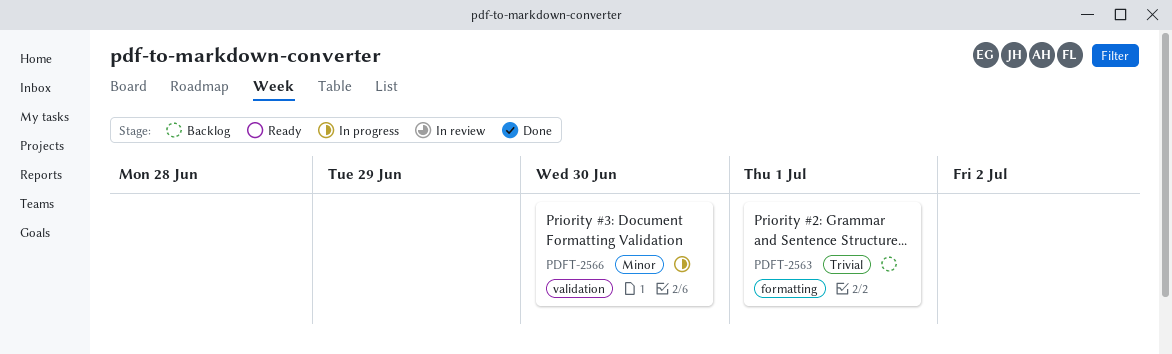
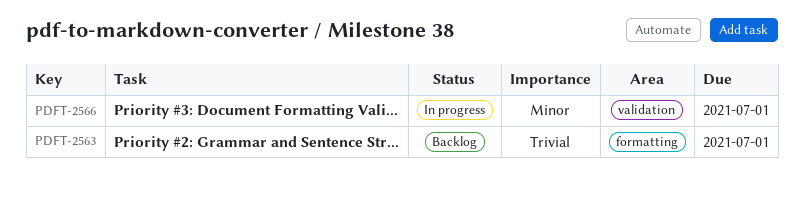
PDFT-2566, due: Jun 30 -> Jul 1

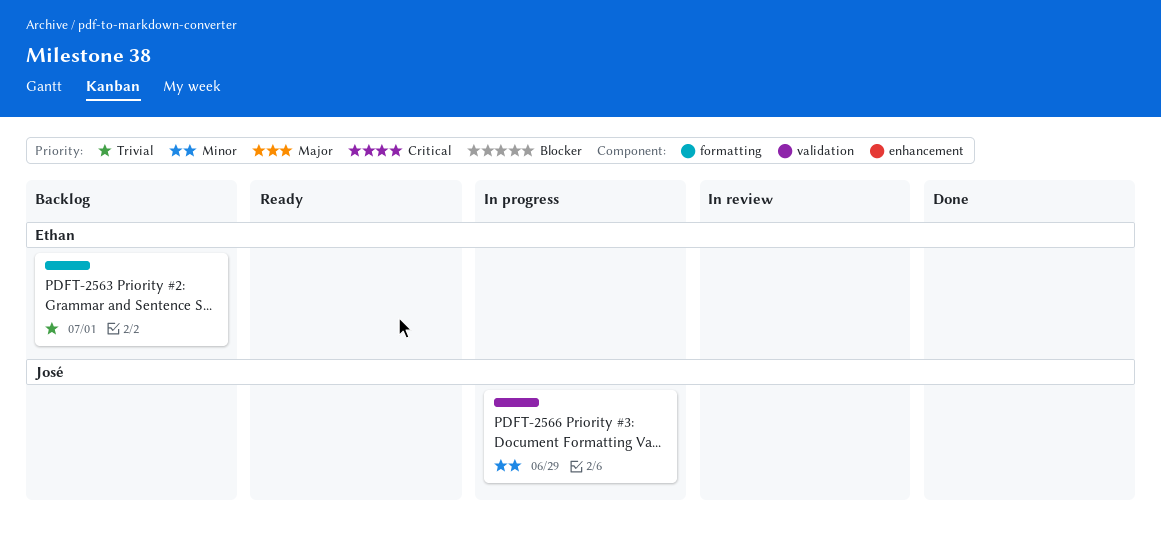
PDFT-2566, due: Jul 1 -> Jun 29

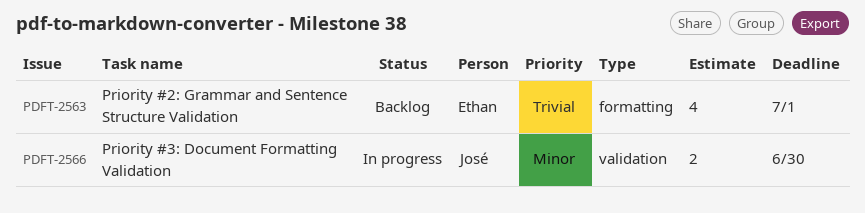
PDFT-2566, due: Jun 29 -> Jun 30

